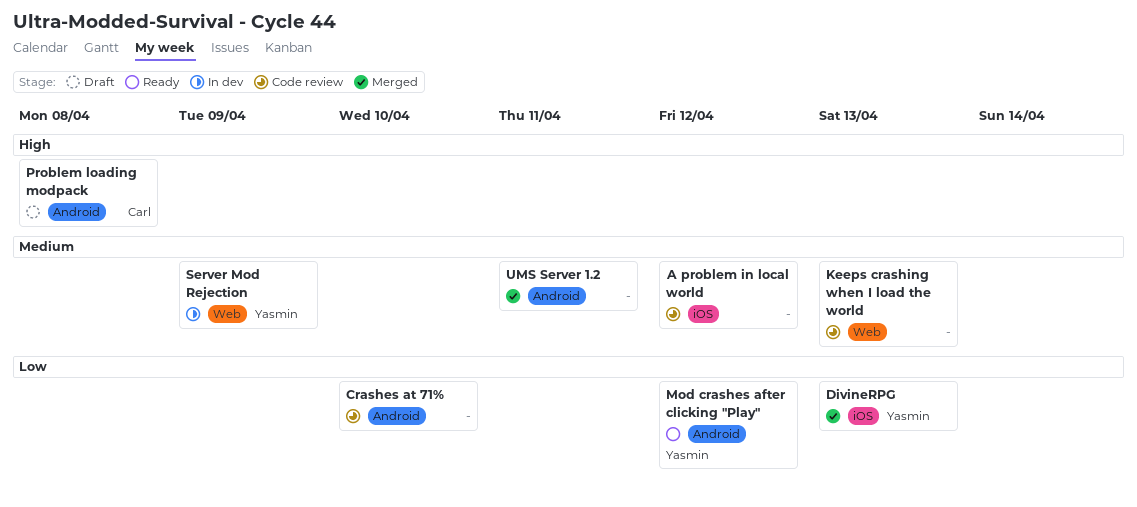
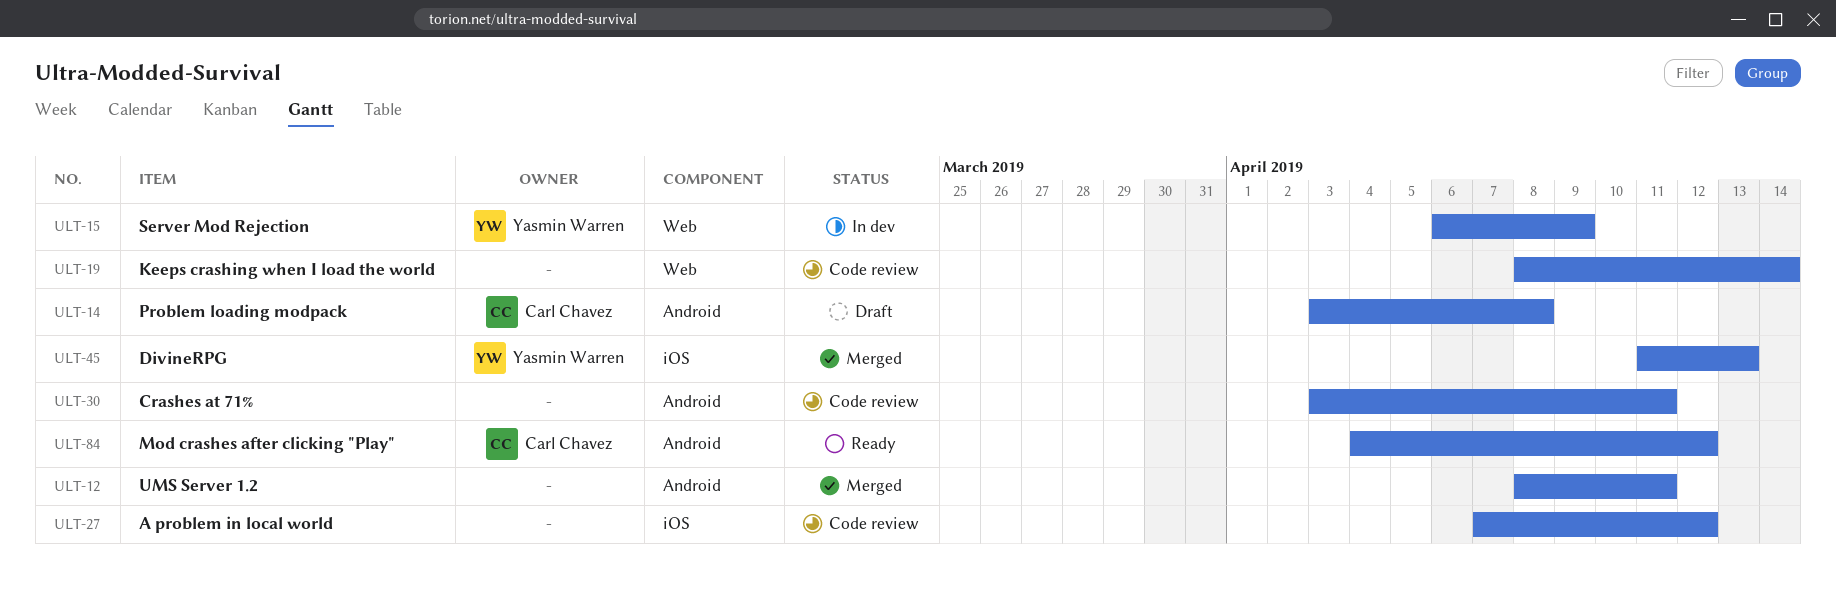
Crashes at 71%, due: Apr 10 -> Apr 11
Keeps crashing when I load the world, due: Apr 13 -> Apr 14
Mod crashes after clicking "Play", owner: Yasmin Warren -> Carl Chavez

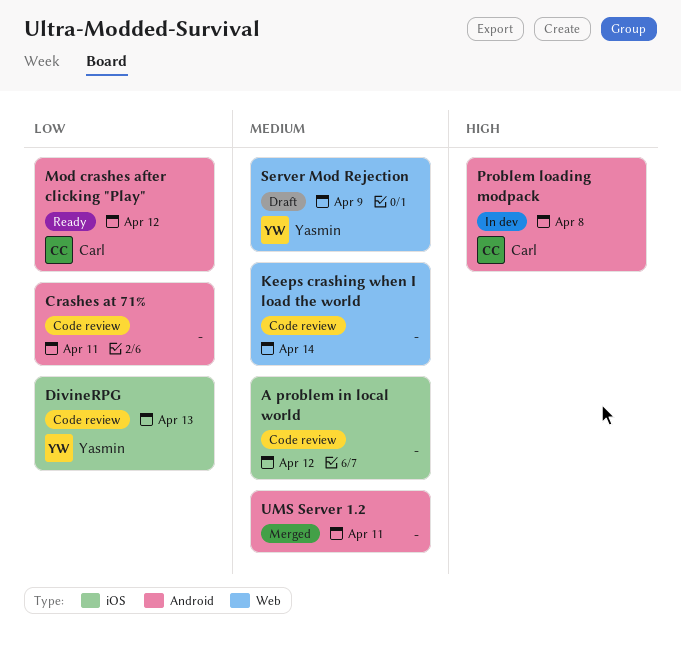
DivineRPG, status: Merged -> Code review
Problem loading modpack, status: Draft -> In dev
Server Mod Rejection, status: In dev -> Draft

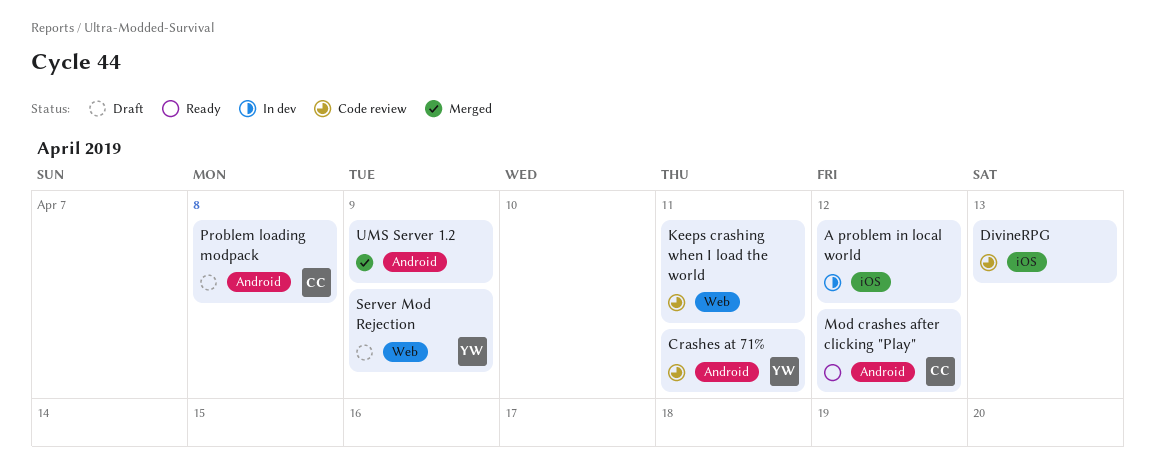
A problem in local world, status: Code review -> In dev
Crashes at 71%, owner: none -> Yasmin
DivineRPG, owner: Yasmin -> none
Keeps crashing when I load the world, due: Apr 14 -> Apr 11
Problem loading modpack, status: In dev -> Draft
UMS Server 1.2, due: Apr 11 -> Apr 9

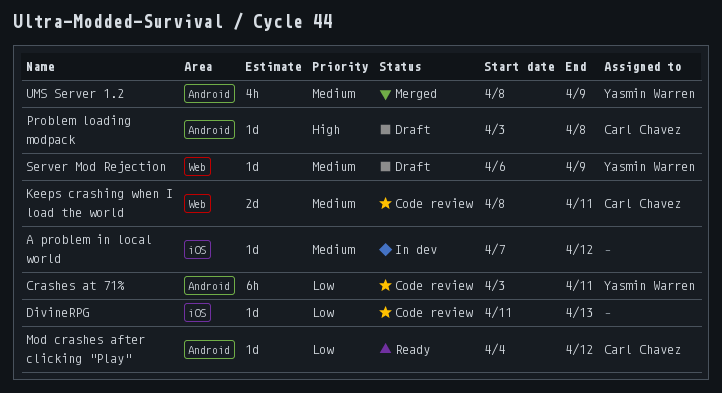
Keeps crashing when I load the world, owner: none -> Carl Chavez
UMS Server 1.2, owner: none -> Yasmin Warren

